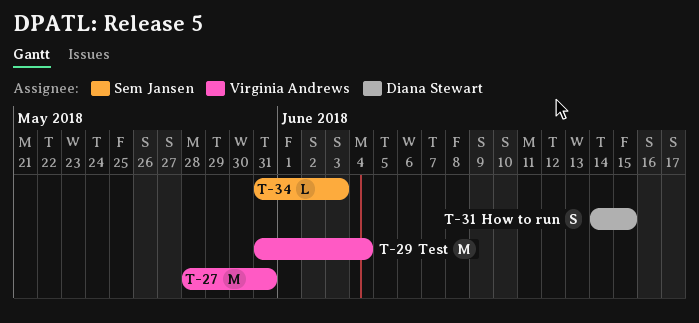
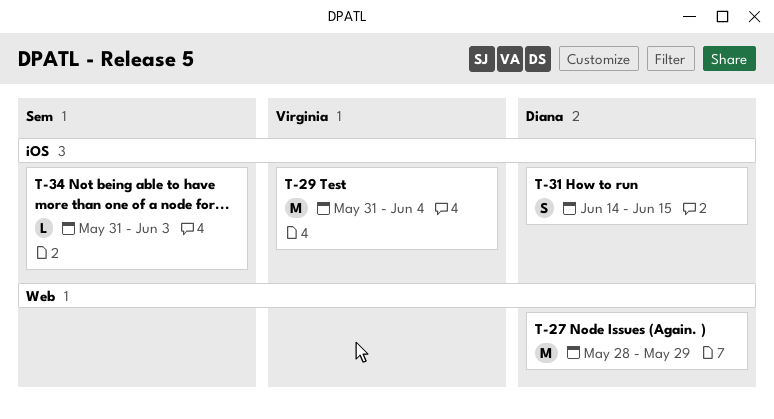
T-27, owner: Virginia Andrews -> Diana Stewart
T-27, due: May 31 -> May 29

